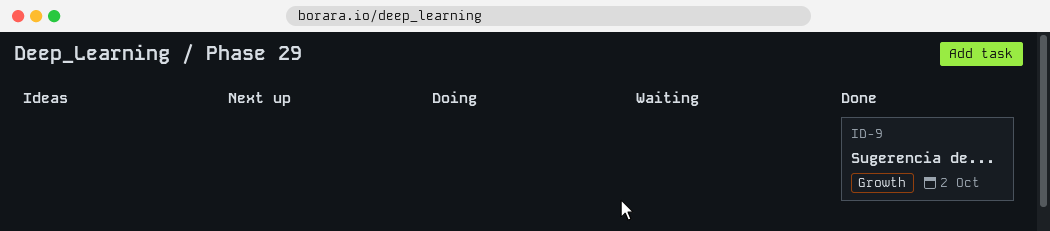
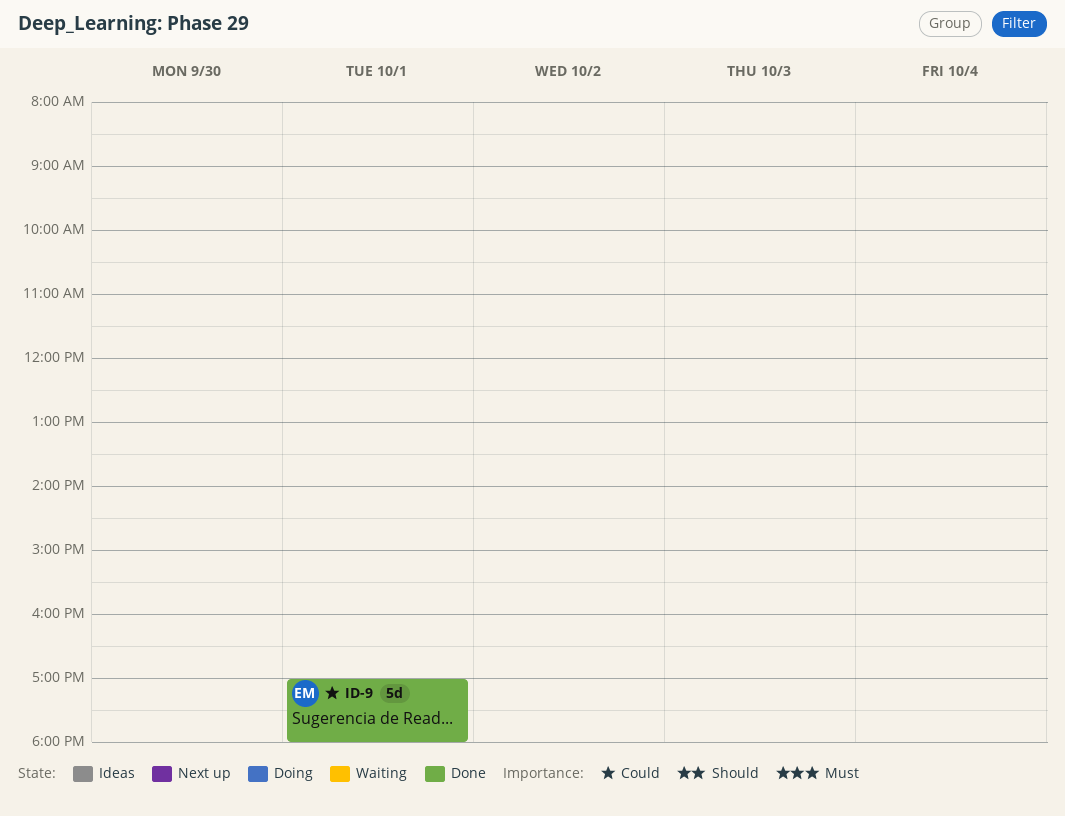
ID-9, day: Oct 2 -> Oct 1

